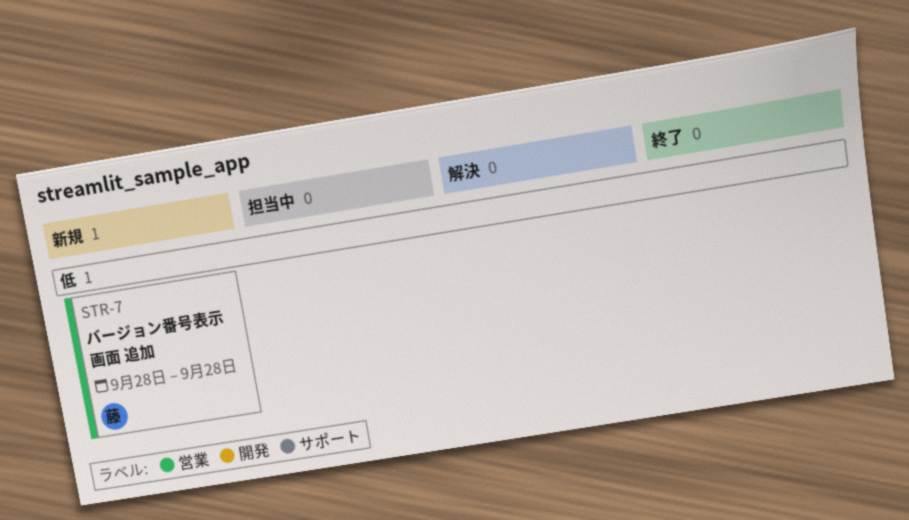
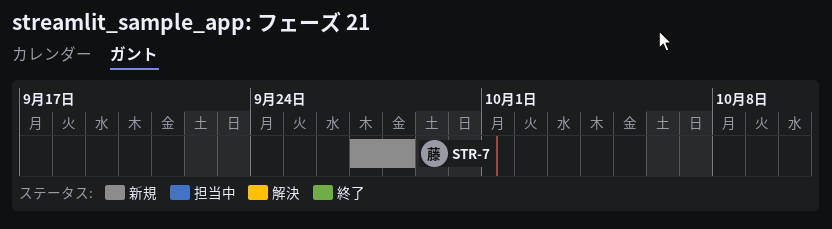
STR-7, start: Sep 28 -> Sep 27

